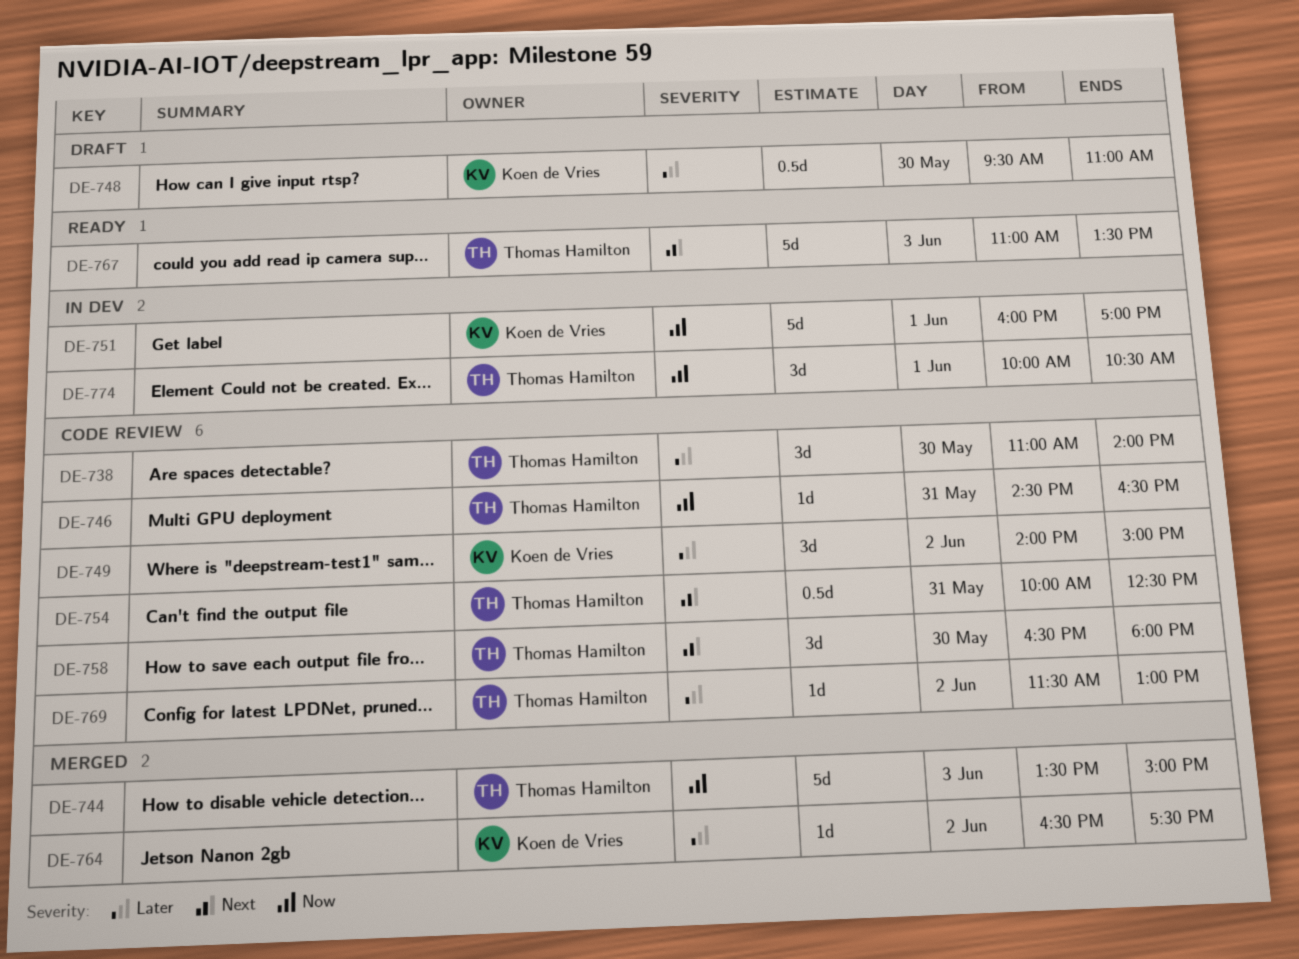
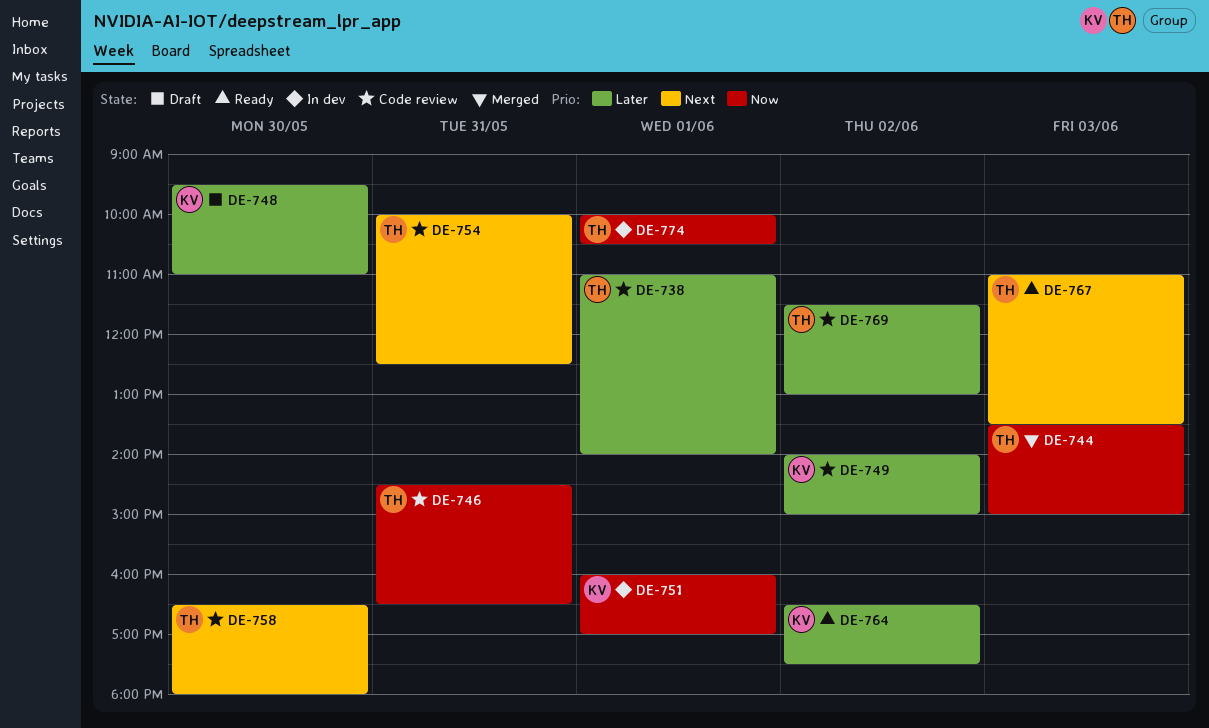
DE-738, day: May 30 -> Jun 1
DE-764, status: Merged -> Ready

